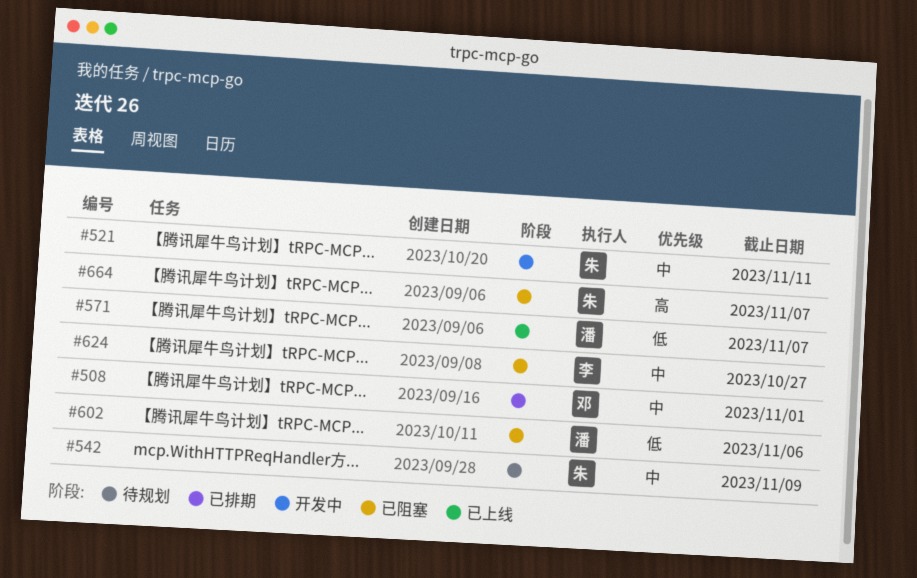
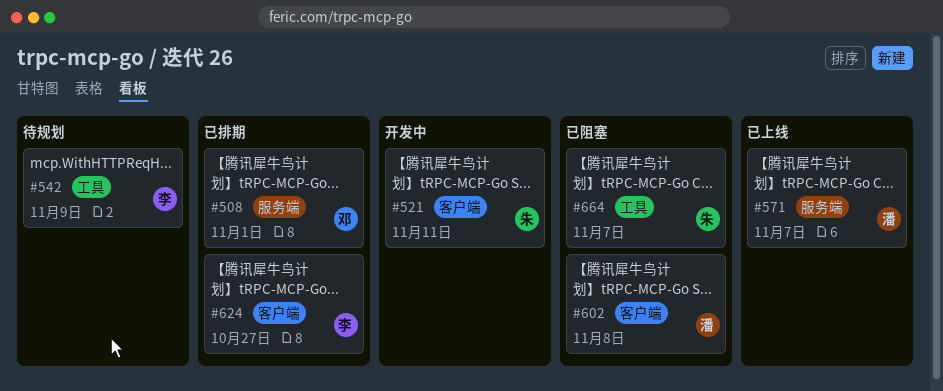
#542, owner: 朱 -> 李
#602, due: Nov 6 -> Nov 8
#624, status: 已阻塞 -> 已排期

